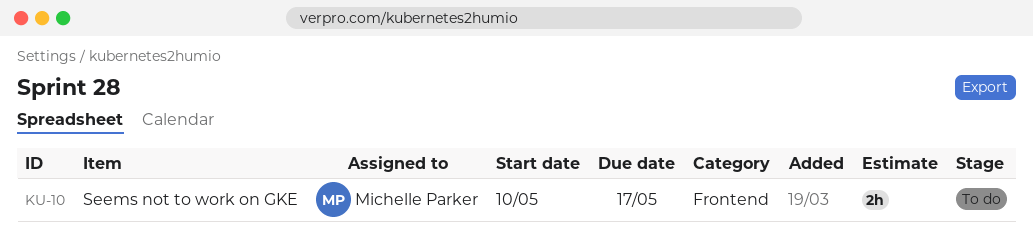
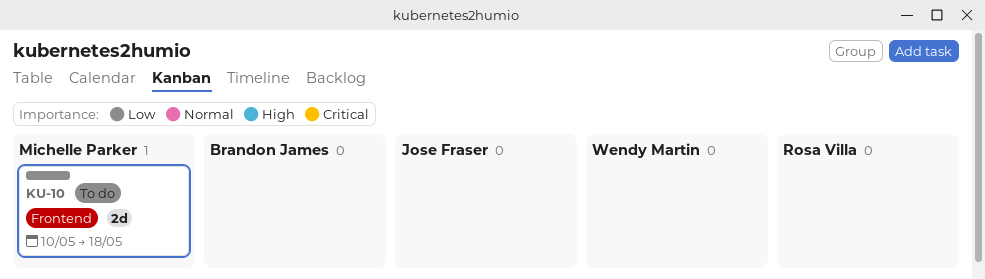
KU-10, estimate: 2h -> 2d
KU-10, due: May 17 -> May 18

